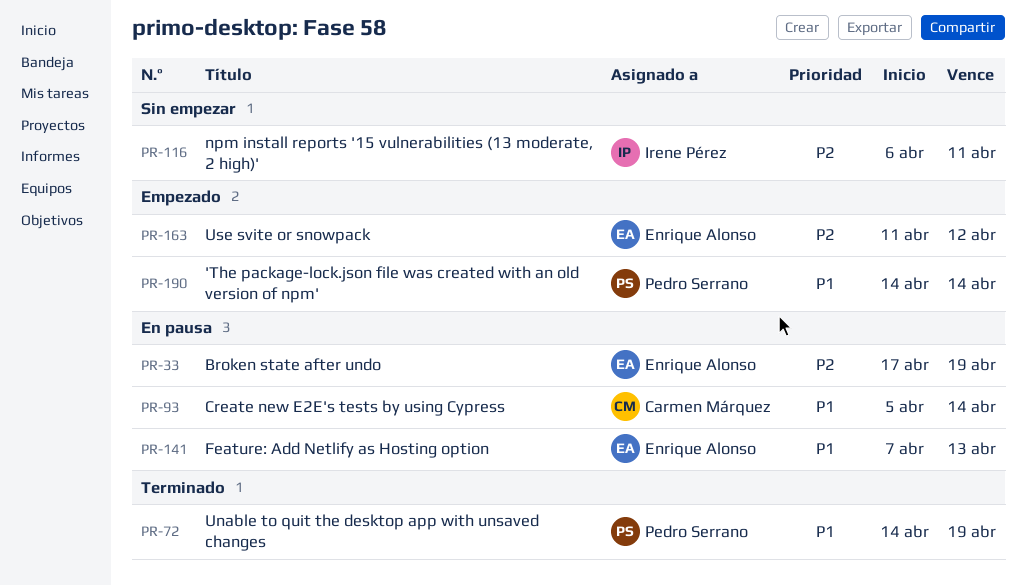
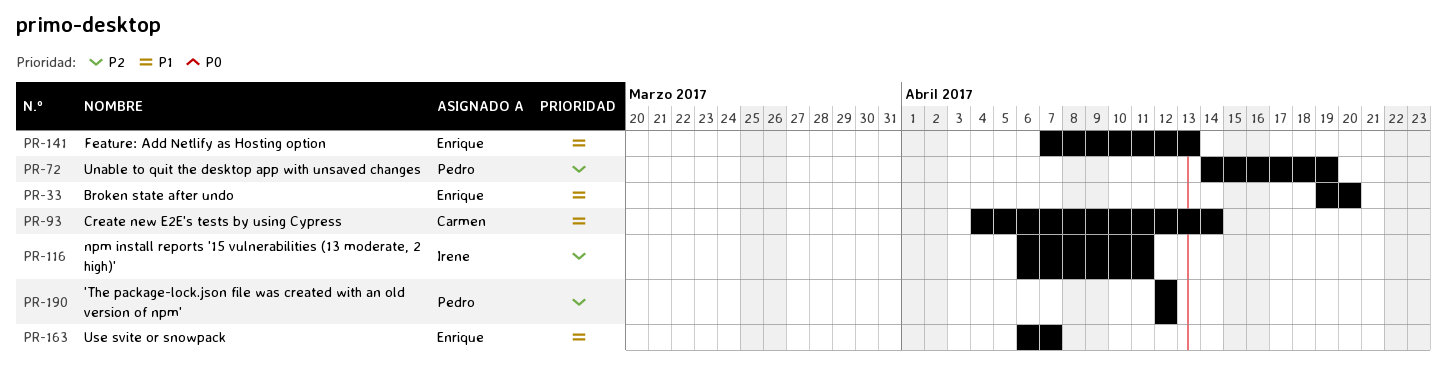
PR-33, priority: P2 -> P1
PR-33, start: Apr 17 -> Apr 19
PR-33, due: Apr 19 -> Apr 20
PR-72, priority: P1 -> P2
PR-93, start: Apr 5 -> Apr 4
PR-163, priority: P2 -> P1
PR-163, start: Apr 11 -> Apr 6
PR-163, due: Apr 12 -> Apr 7
PR-190, priority: P1 -> P2
PR-190, start: Apr 14 -> Apr 12
PR-190, due: Apr 14 -> Apr 12

